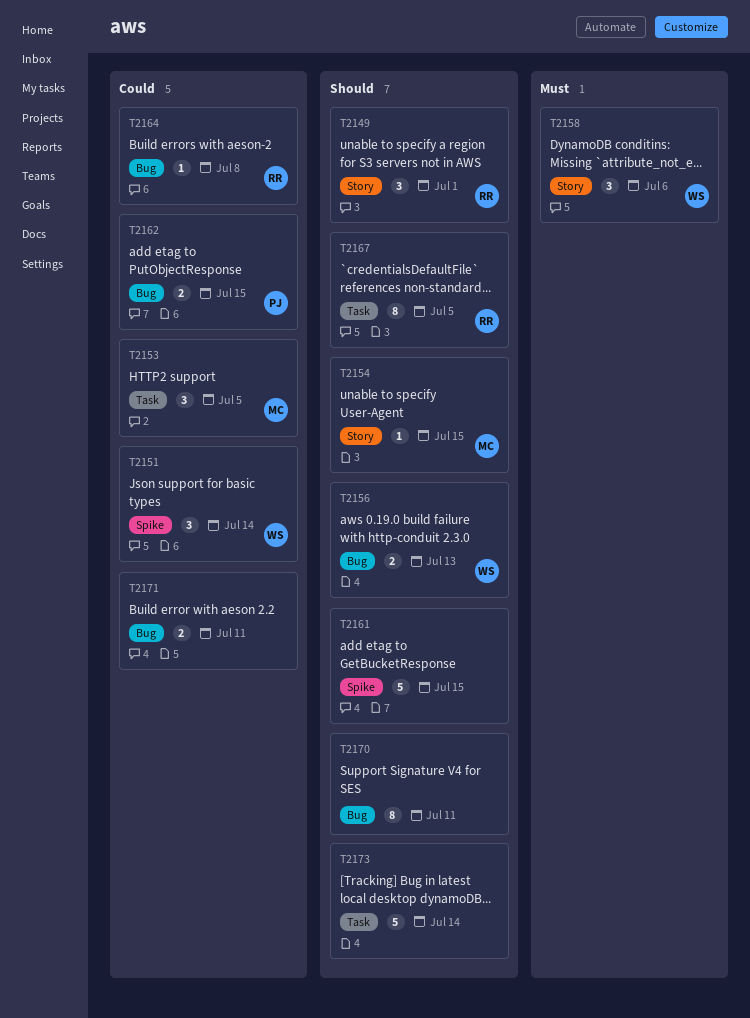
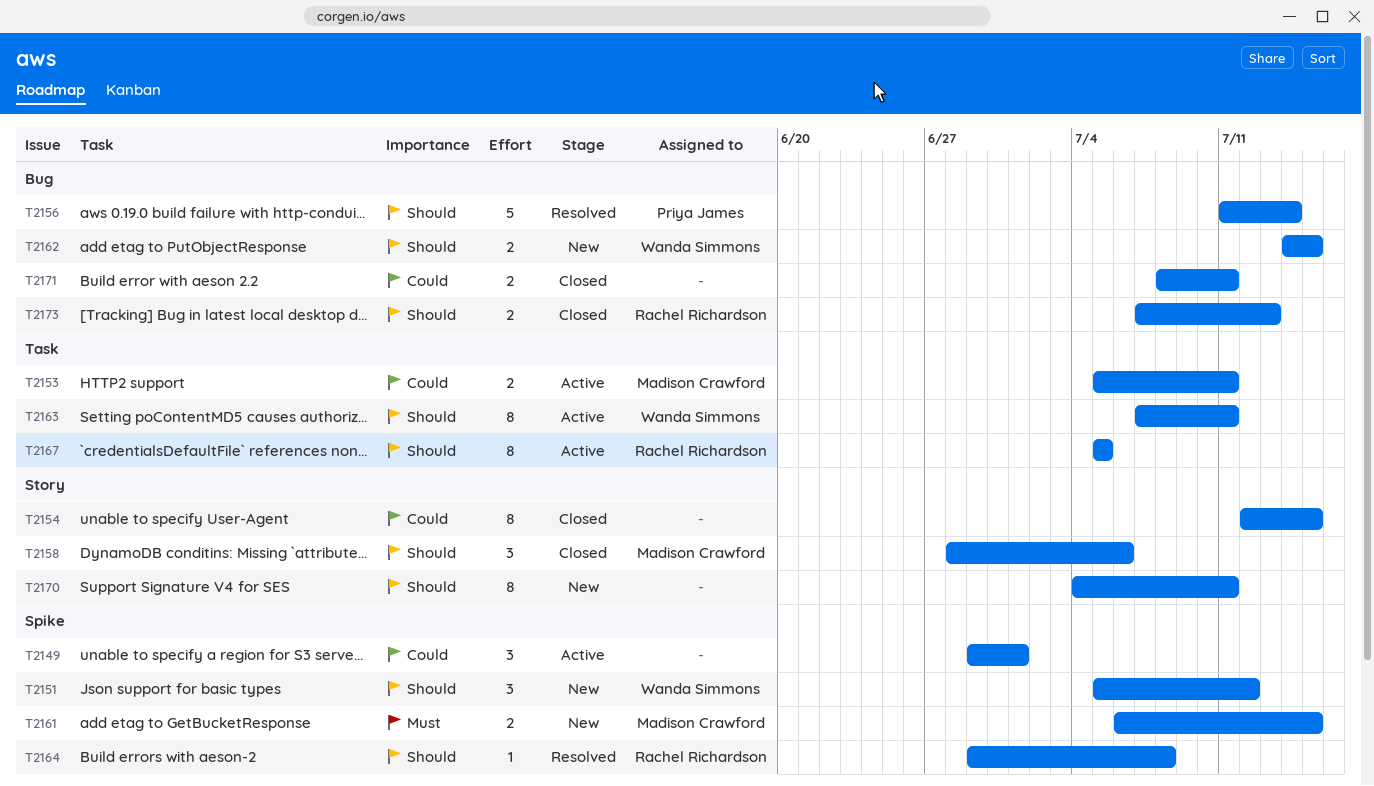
T2149, owner: Rachel Richardson -> none
T2149, priority: Should -> Could
T2149, label: Story -> Spike
T2151, priority: Could -> Should
T2151, due: Jul 14 -> Jul 12
T2153, estimate: 3 -> 2
T2153, due: Jul 5 -> Jul 11
T2154, owner: Madison Crawford -> none
T2154, priority: Should -> Could
T2154, estimate: 1 -> 8
T2156, owner: Wanda Simmons -> Priya James
T2156, estimate: 2 -> 5
T2156, due: Jul 13 -> Jul 14
T2158, owner: Wanda Simmons -> Madison Crawford
T2158, priority: Must -> Should
T2161, owner: none -> Madison Crawford
T2161, priority: Should -> Must
T2161, estimate: 5 -> 2
T2162, owner: Priya James -> Wanda Simmons
T2162, priority: Could -> Should
T2163: none -> present
T2164, priority: Could -> Should
T2164, label: Bug -> Spike
T2170, label: Bug -> Story
T2173, owner: none -> Rachel Richardson
T2173, label: Task -> Bug
T2173, estimate: 5 -> 2
T2173, due: Jul 14 -> Jul 13

